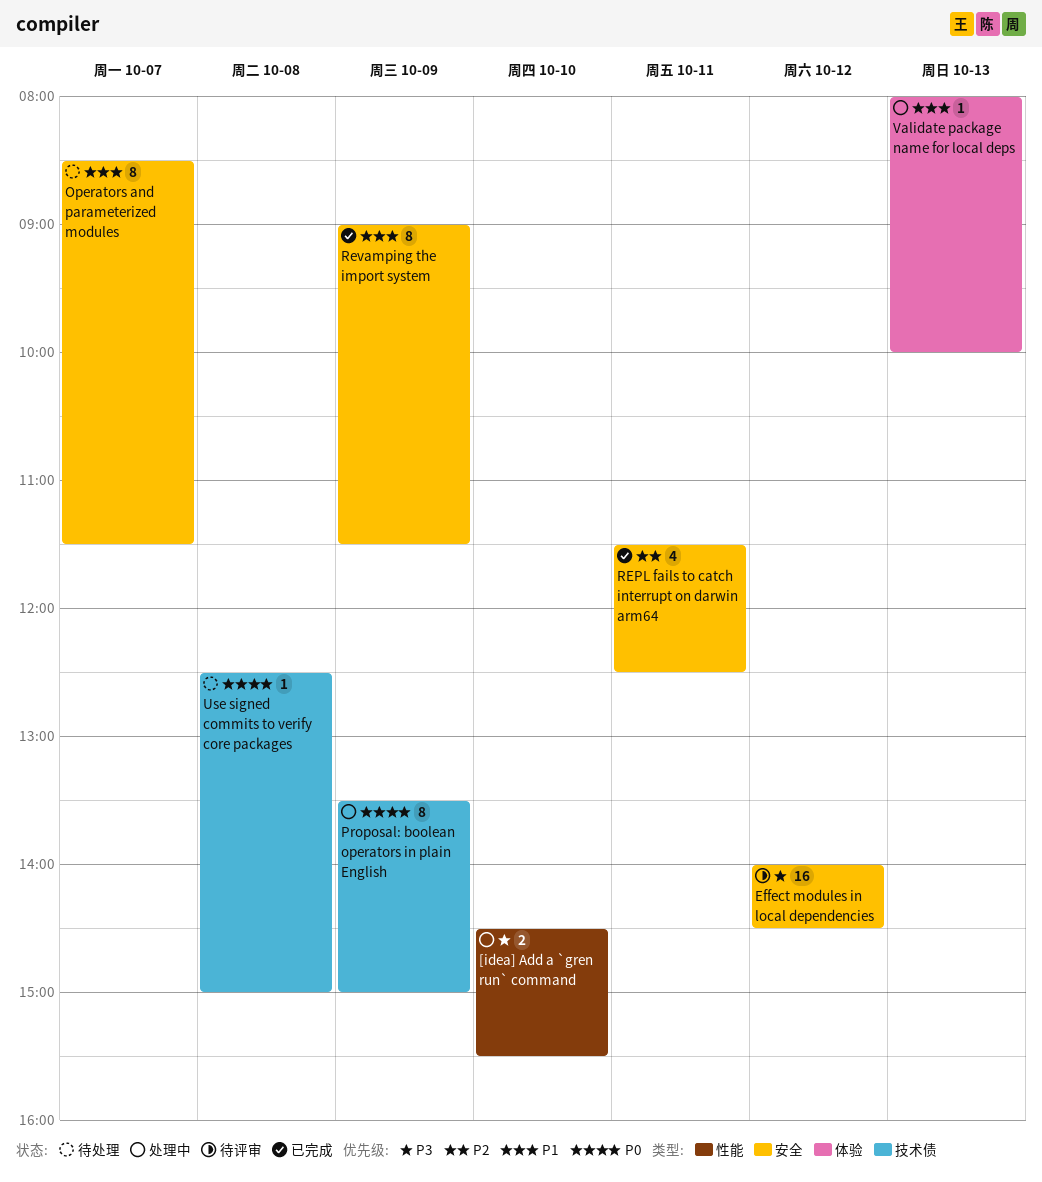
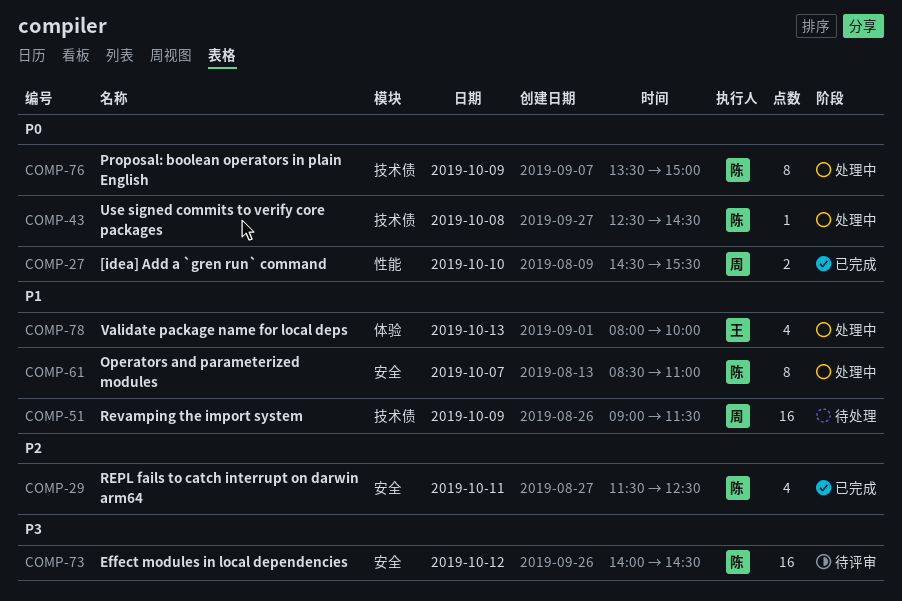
[idea] Add a `gren run` command, status: 处理中 -> 已完成
[idea] Add a `gren run` command, priority: P3 -> P0
Operators and parameterized modules, status: 待处理 -> 处理中
Operators and parameterized modules, ends: 11:30 -> 11:00
Revamping the import system, status: 已完成 -> 待处理
Revamping the import system, label: 安全 -> 技术债
Revamping the import system, estimate: 8 -> 16
Use signed commits to verify core packages, status: 待处理 -> 处理中
Use signed commits to verify core packages, ends: 15:00 -> 14:30
Validate package name for local deps, estimate: 1 -> 4

